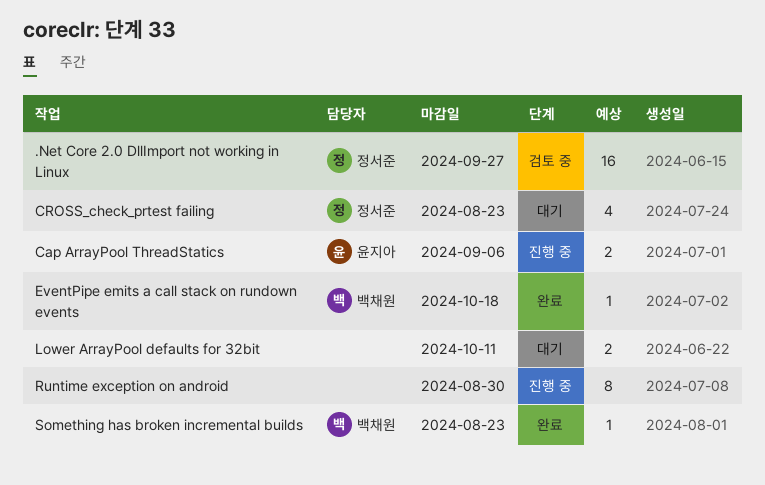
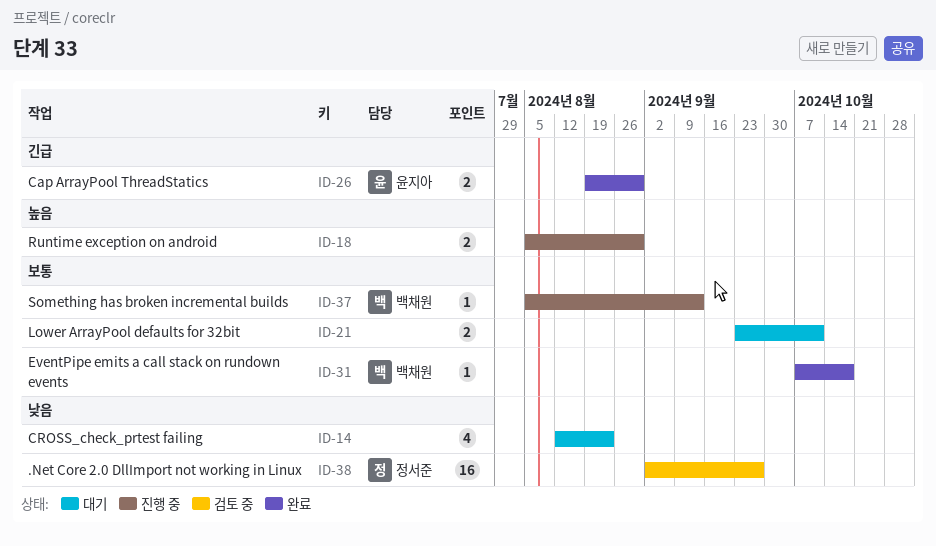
Cap ArrayPool ThreadStatics, status: 진행 중 -> 완료
Cap ArrayPool ThreadStatics, due: Sep 6 -> Aug 30
CROSS_check_prtest failing, owner: 정서준 -> none
Runtime exception on android, estimate: 8 -> 2
Something has broken incremental builds, status: 완료 -> 진행 중
Something has broken incremental builds, due: Aug 23 -> Sep 13

